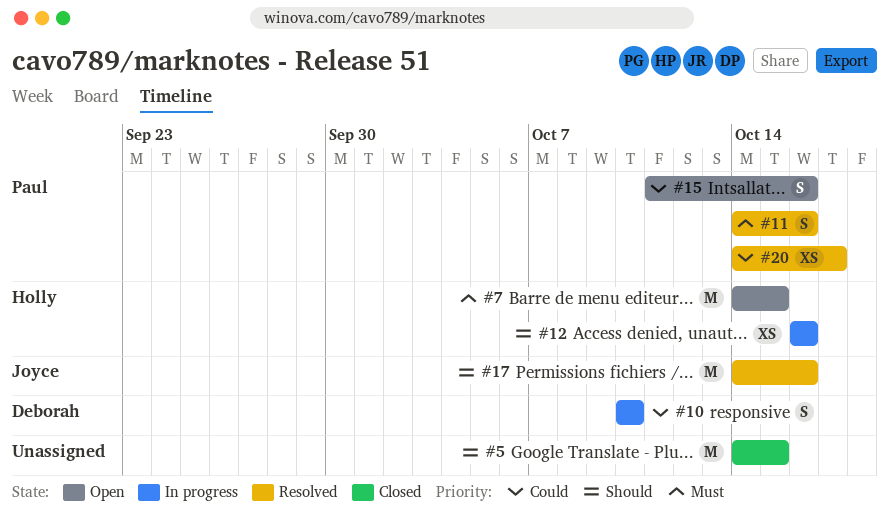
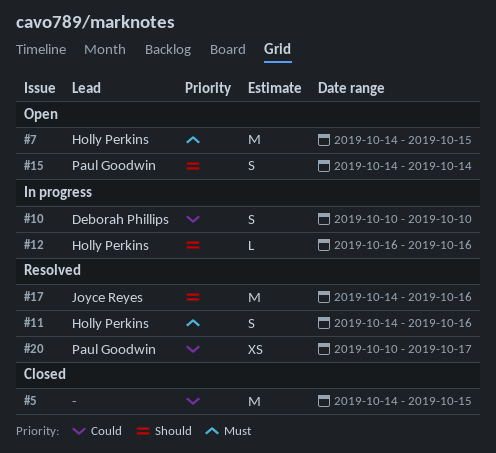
#5, priority: Should -> Could
#11, owner: Paul Goodwin -> Holly Perkins
#12, estimate: XS -> L
#15, priority: Could -> Should
#15, start: Oct 11 -> Oct 14
#15, due: Oct 16 -> Oct 14
#20, start: Oct 14 -> Oct 10

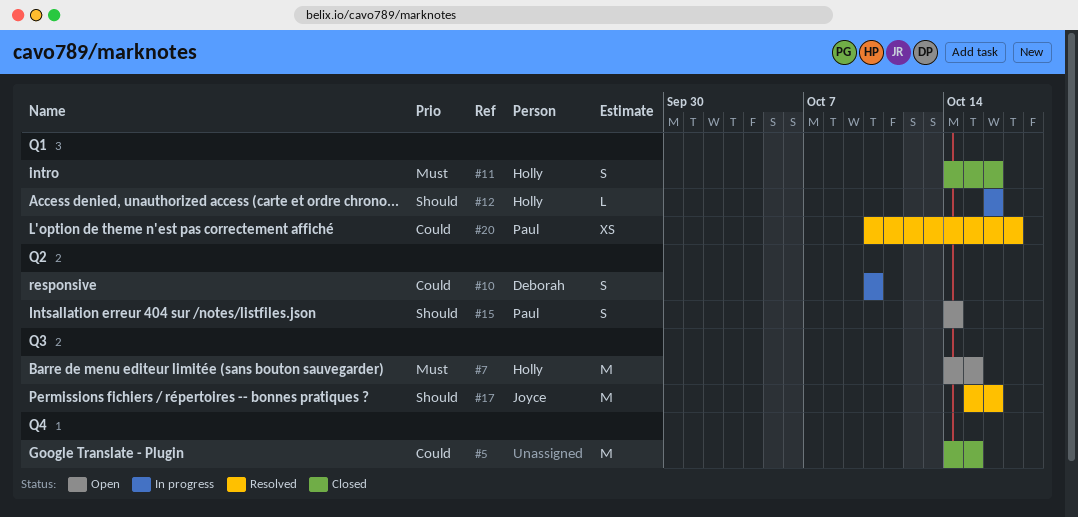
#11, status: Resolved -> Closed
#17, start: Oct 14 -> Oct 15

